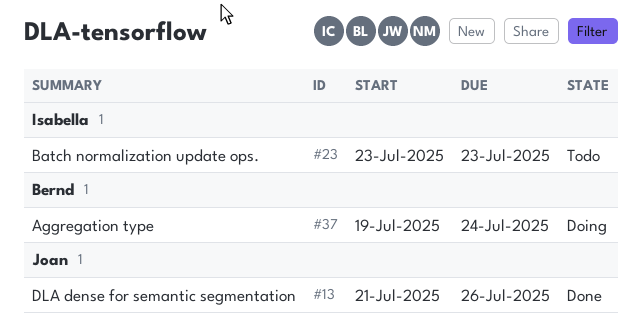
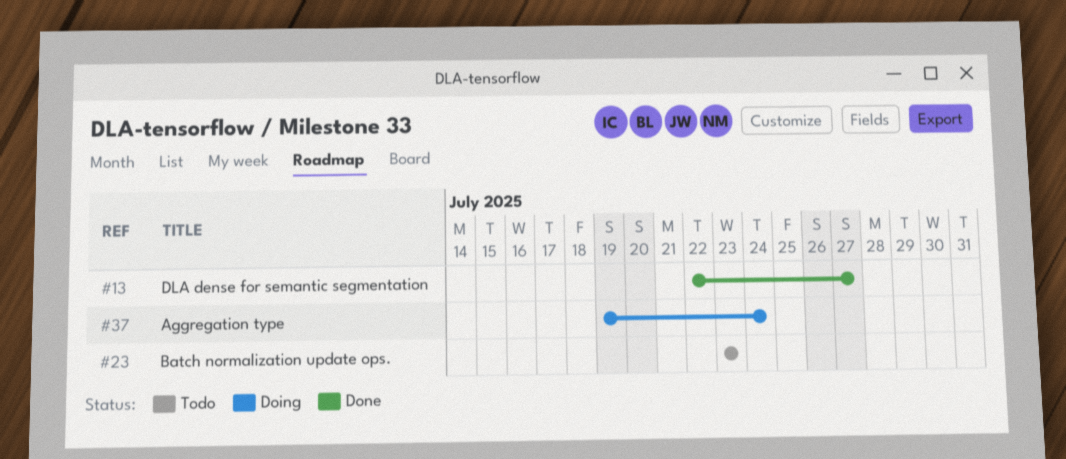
#13, start: Jul 21 -> Jul 22
#13, due: Jul 26 -> Jul 27

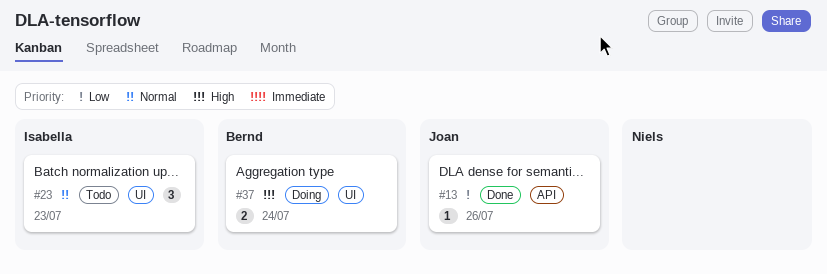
#13, due: Jul 27 -> Jul 26

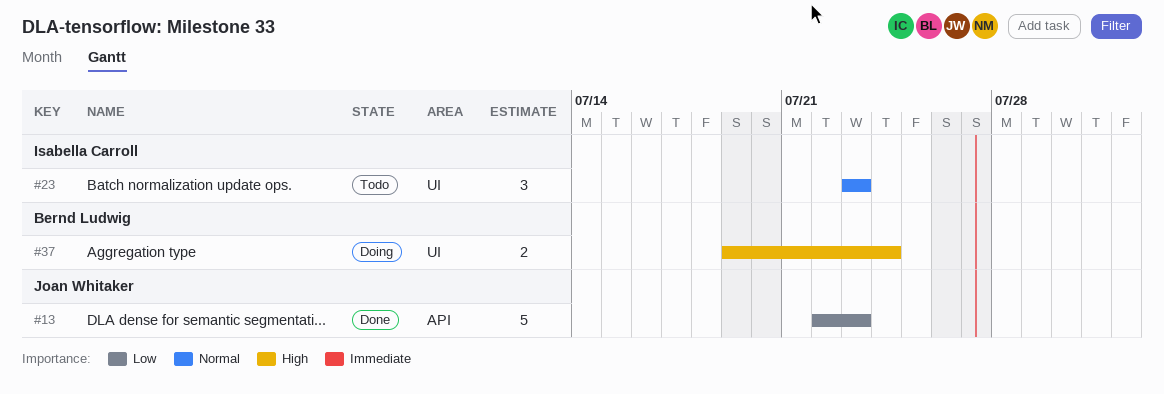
#13, estimate: 1 -> 5
#13, due: Jul 26 -> Jul 23

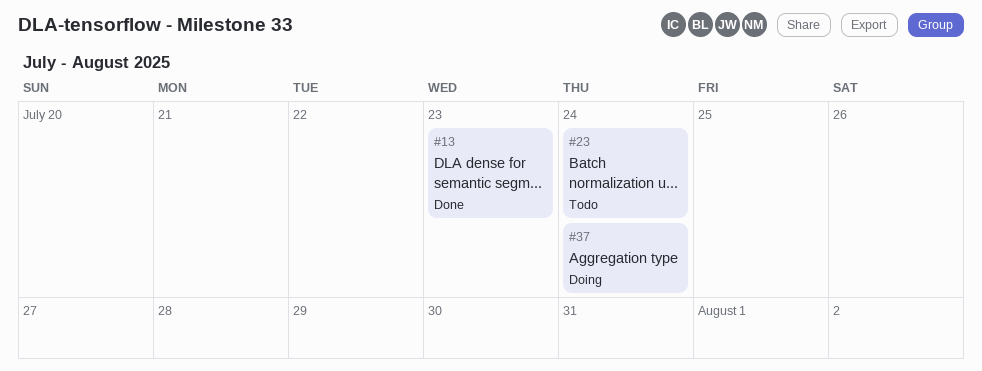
#23, due: Jul 23 -> Jul 24

